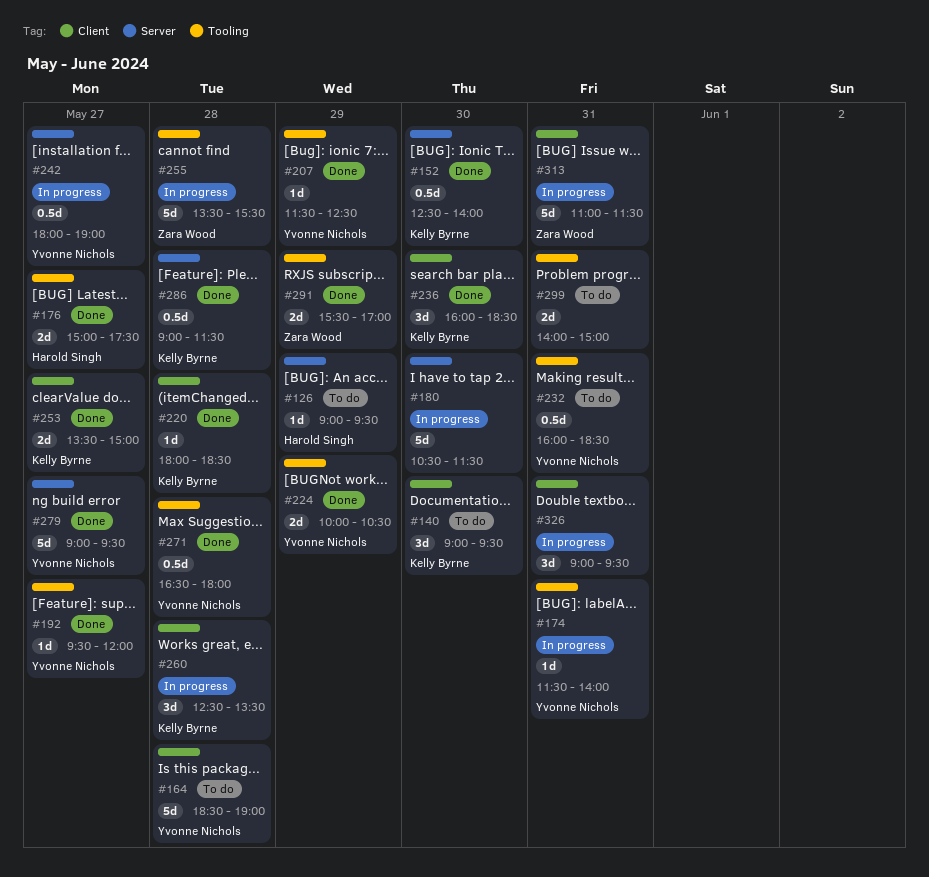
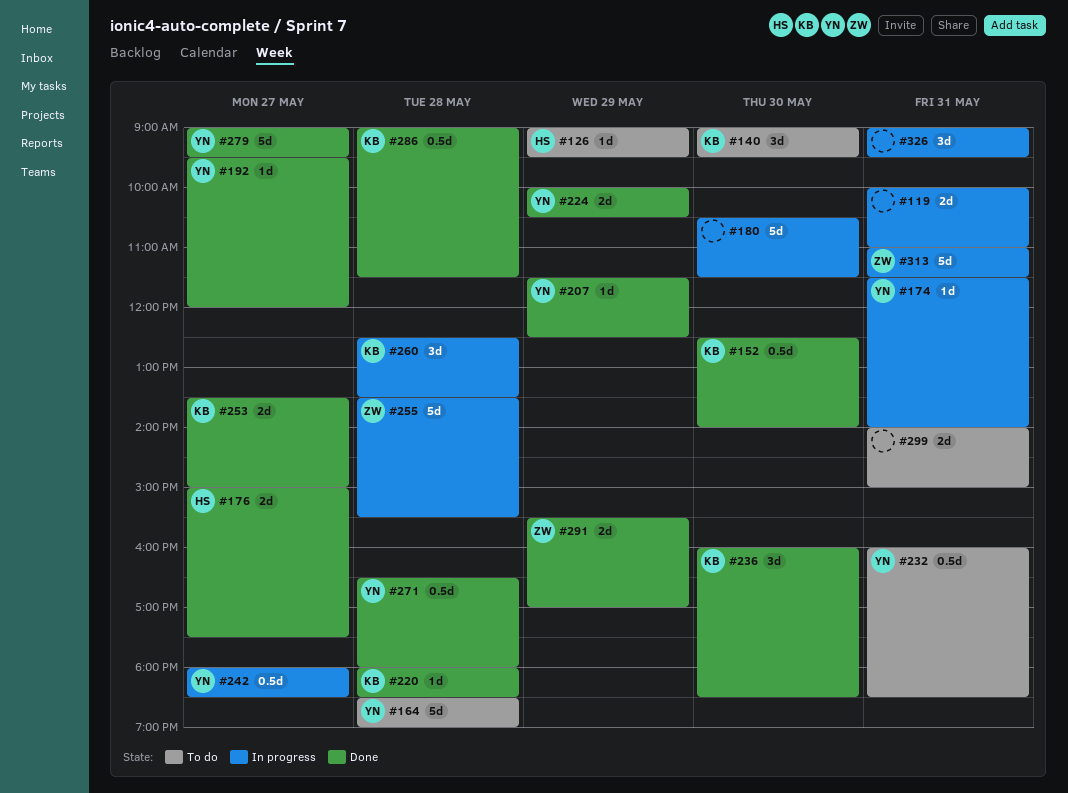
#119: none -> present
#242, ends: 19:00 -> 18:30

